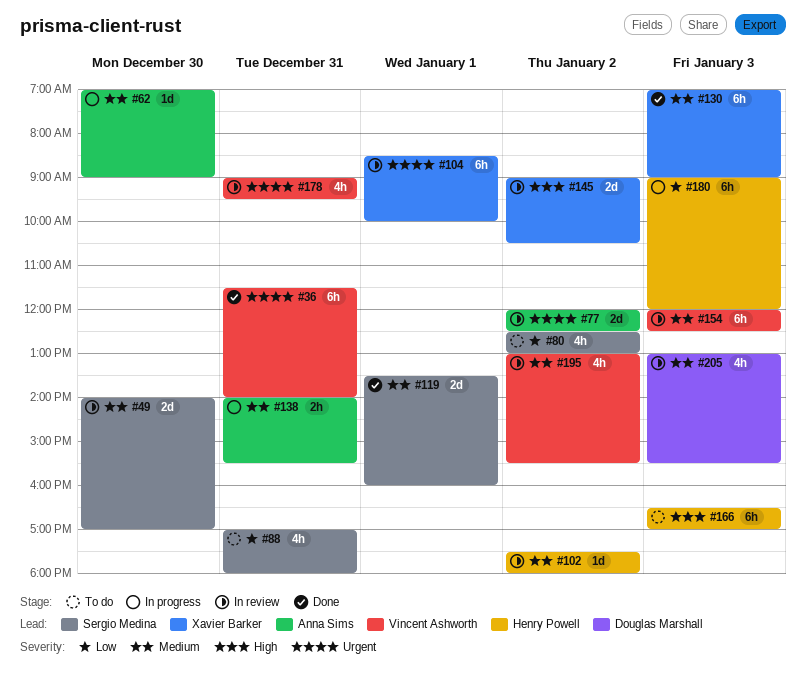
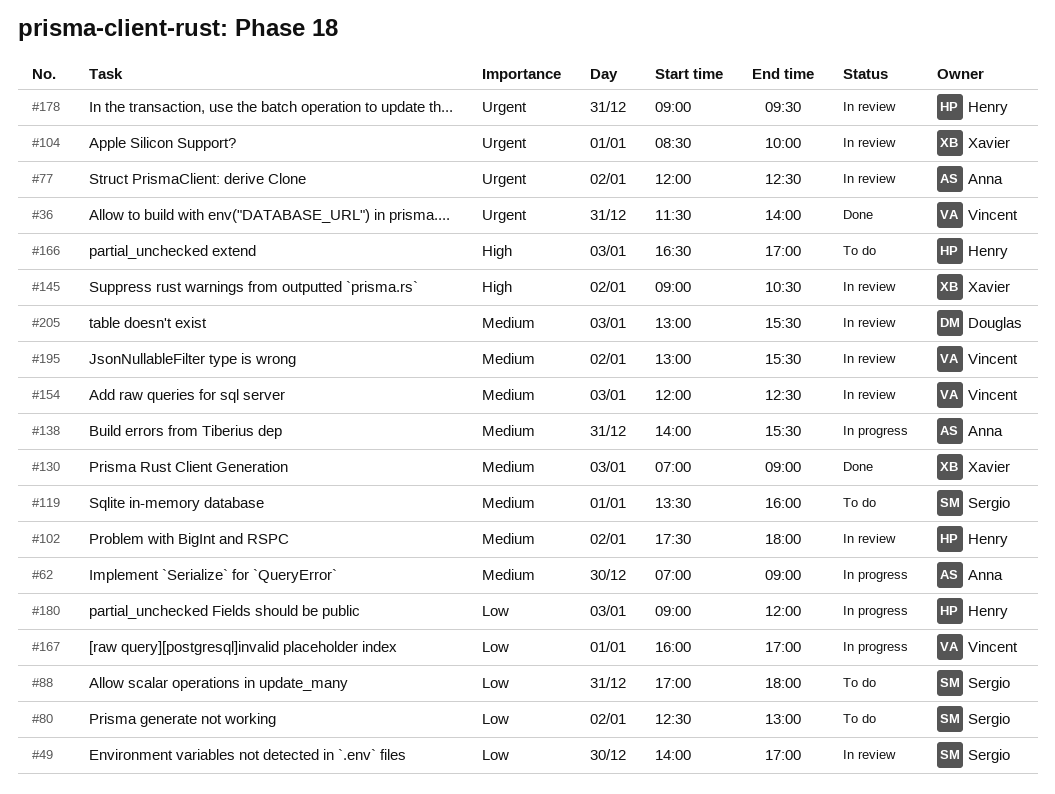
#49, priority: Medium -> Low
#119, status: Done -> To do
#167: none -> present
#178, owner: Vincent Ashworth -> Henry Powell

